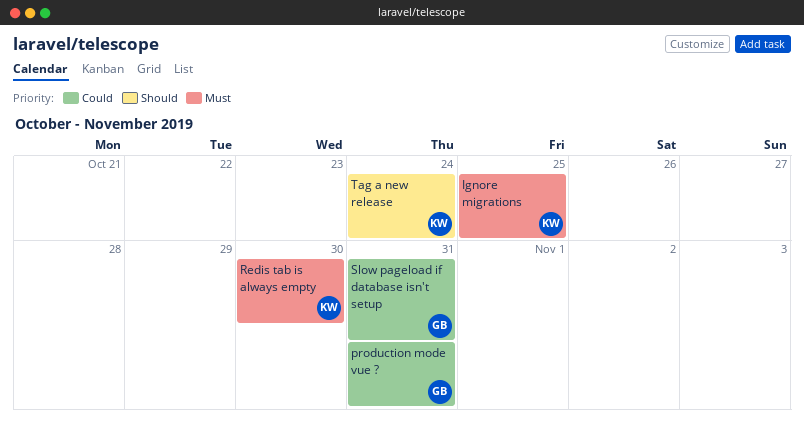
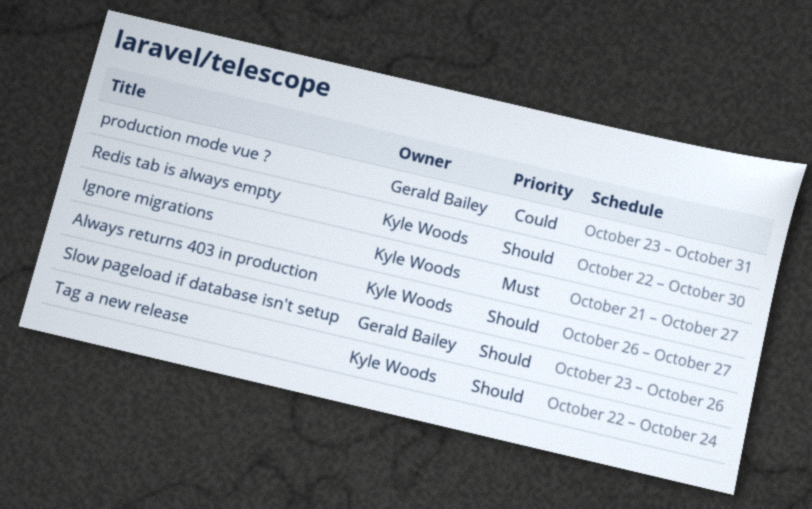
Always returns 403 in production: none -> present
Ignore migrations, due: Oct 25 -> Oct 27
Redis tab is always empty, priority: Must -> Should
Slow pageload if database isn't setup, priority: Could -> Should
Slow pageload if database isn't setup, due: Oct 31 -> Oct 26

